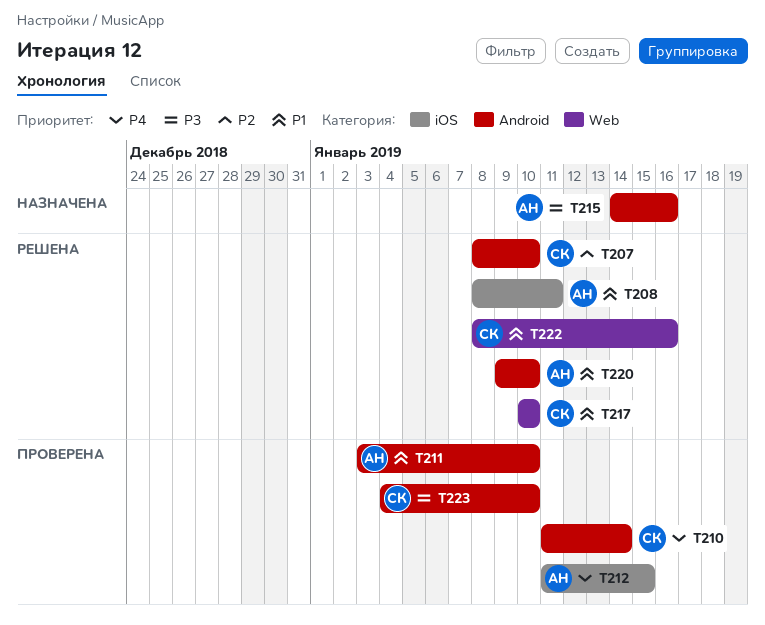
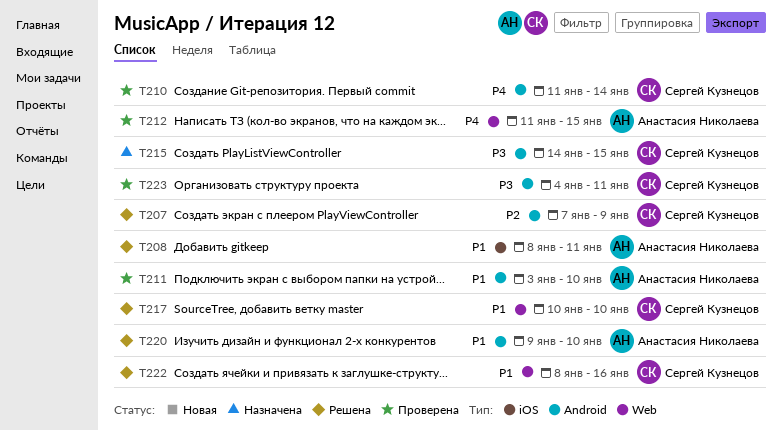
T207, start: Jan 8 -> Jan 7
T207, due: Jan 10 -> Jan 9
T212, label: iOS -> Web
T215, owner: Анастасия Николаева -> Сергей Кузнецов
T215, due: Jan 16 -> Jan 15
T223, due: Jan 10 -> Jan 11

